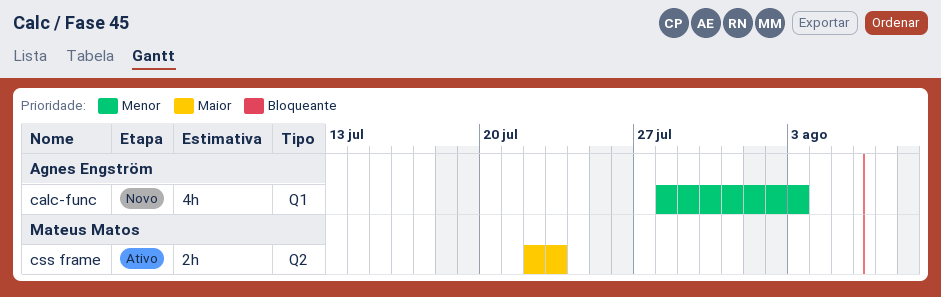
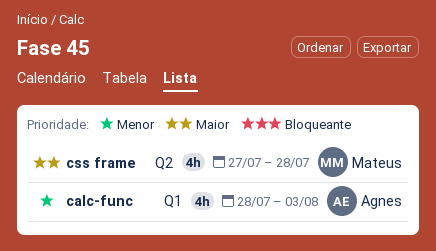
css frame, estimate: 2h -> 4h
css frame, start: Jul 22 -> Jul 27
css frame, due: Jul 23 -> Jul 28

